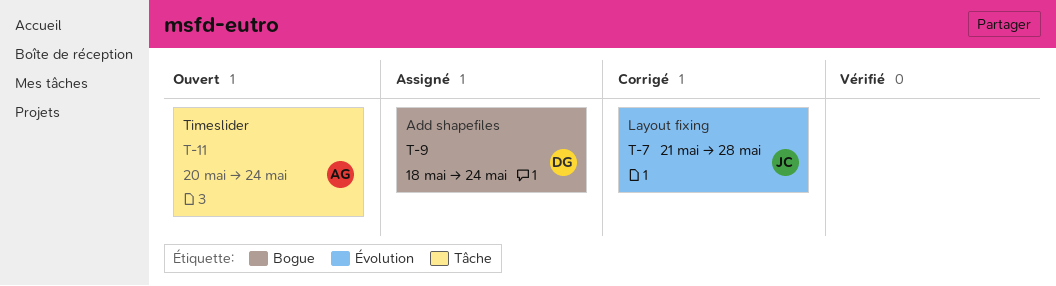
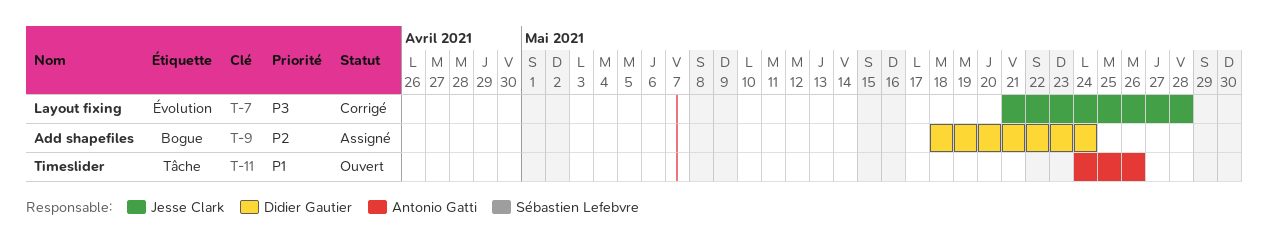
T-11, start: May 20 -> May 24
T-11, due: May 24 -> May 26

